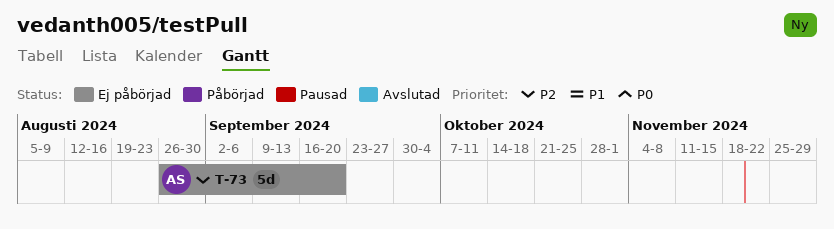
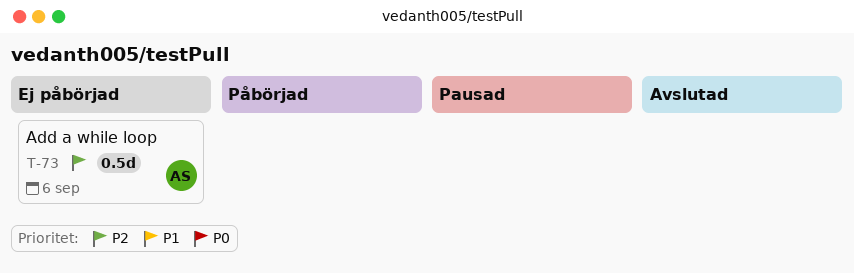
T-73, estimate: 5d -> 0.5d
T-73, due: Sep 20 -> Sep 6

